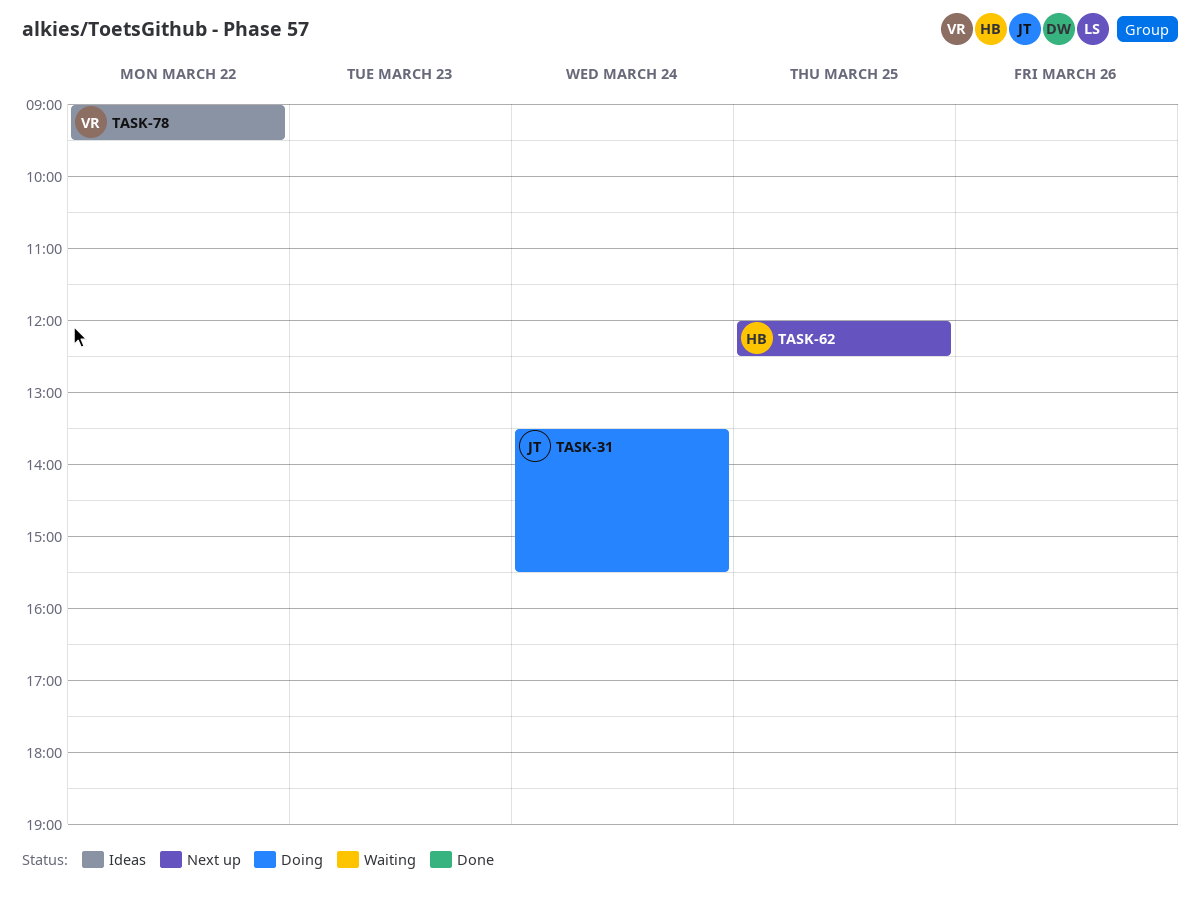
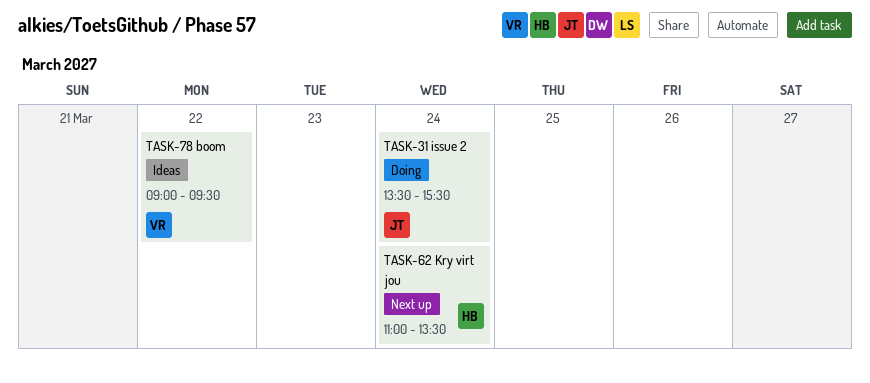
TASK-62, day: Mar 25 -> Mar 24
TASK-62, begins: 12:00 -> 11:00
TASK-62, ends: 12:30 -> 13:30

